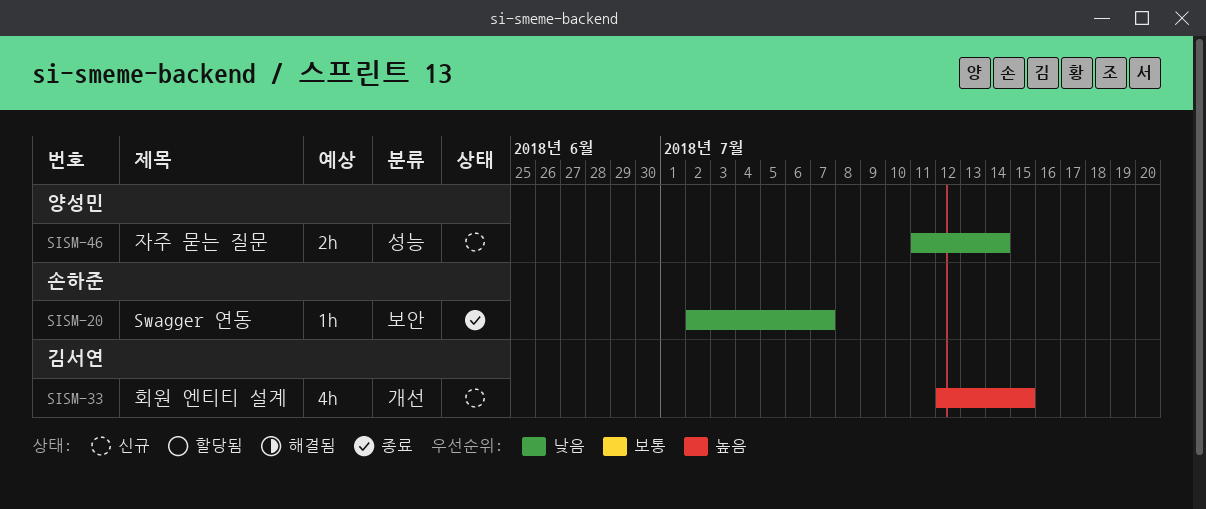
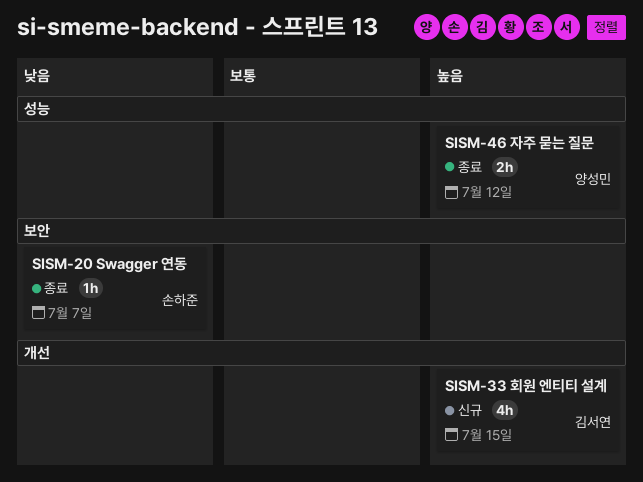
SISM-46, status: 신규 -> 종료
SISM-46, priority: 낮음 -> 높음
SISM-46, due: Jul 14 -> Jul 12

